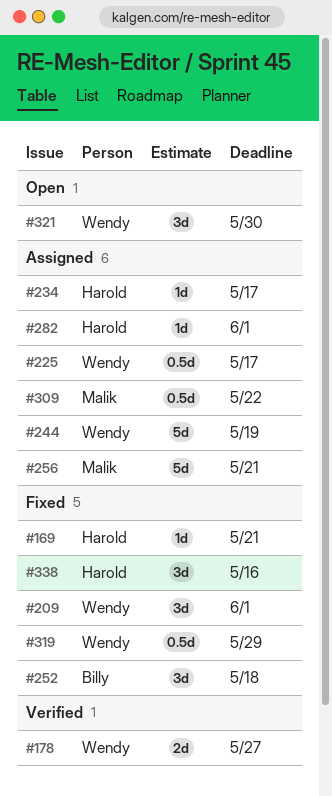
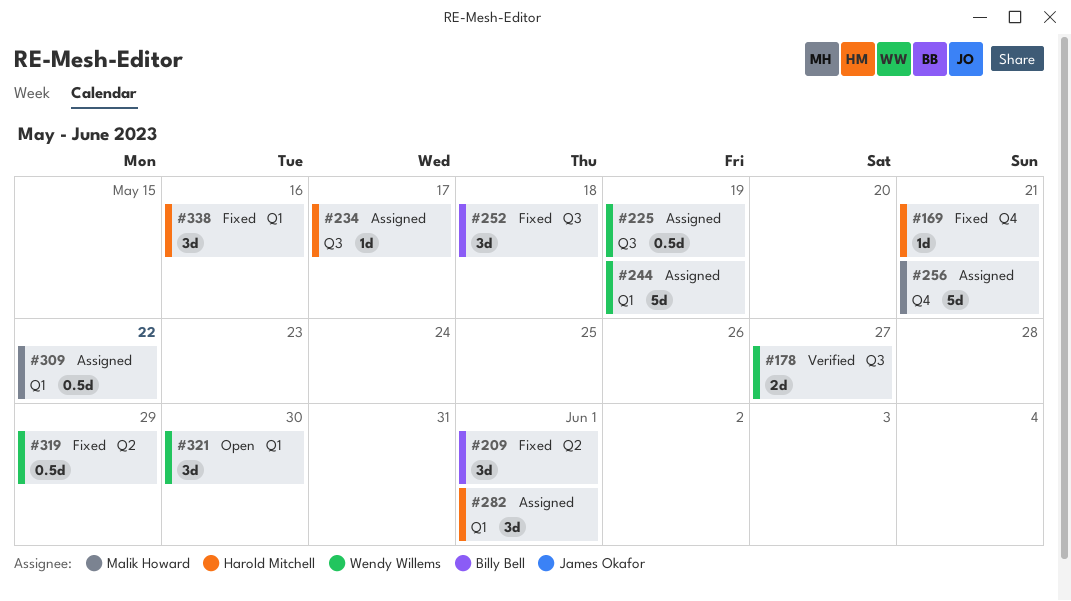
#209, owner: Wendy Willems -> Billy Bell
#225, due: May 17 -> May 19
#282, estimate: 1d -> 3d

